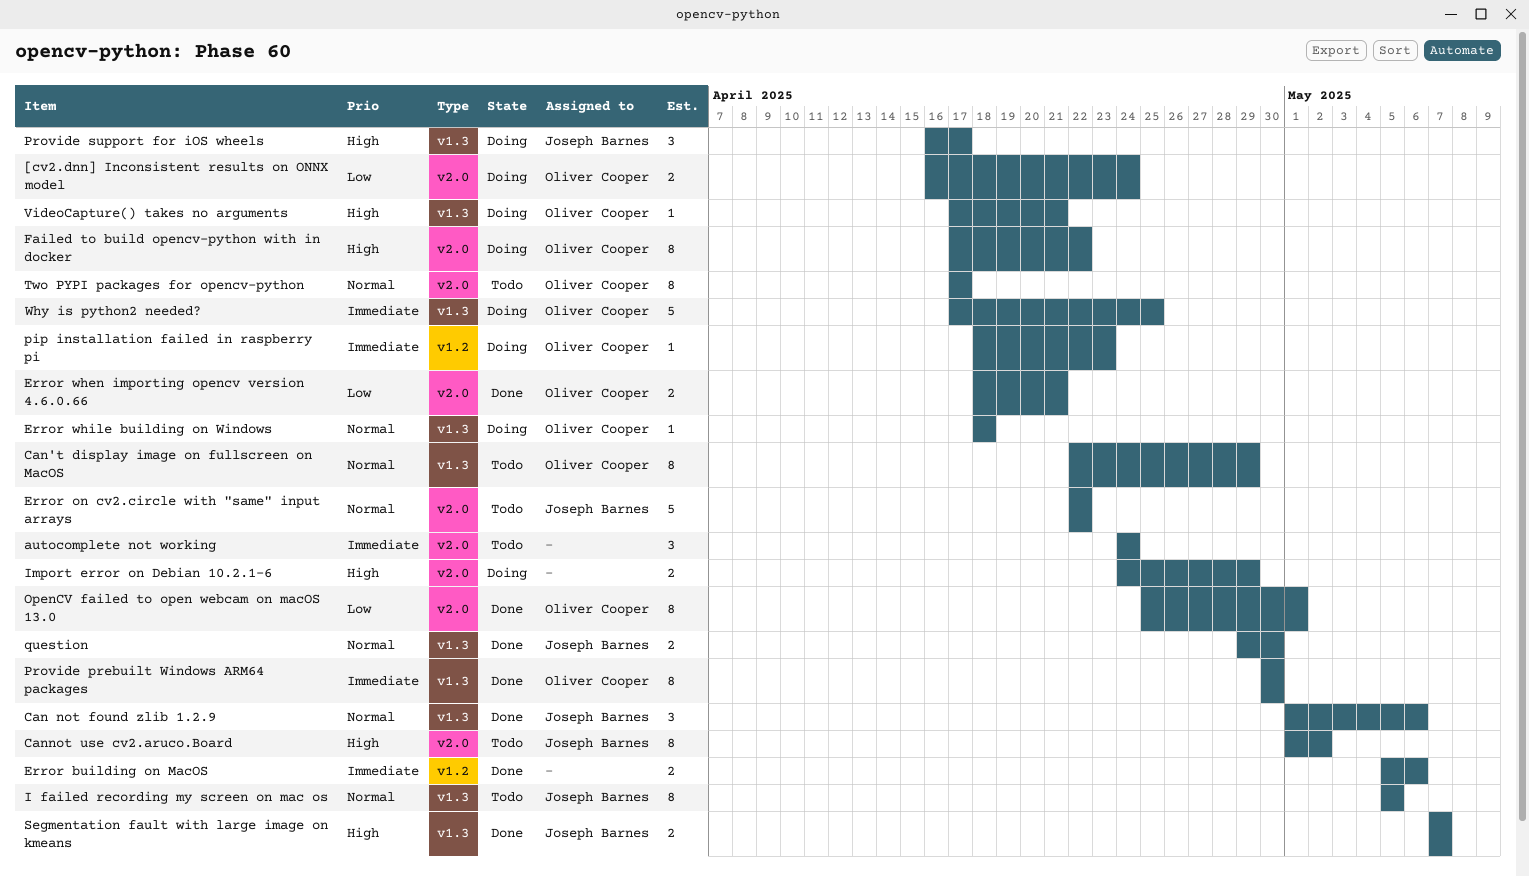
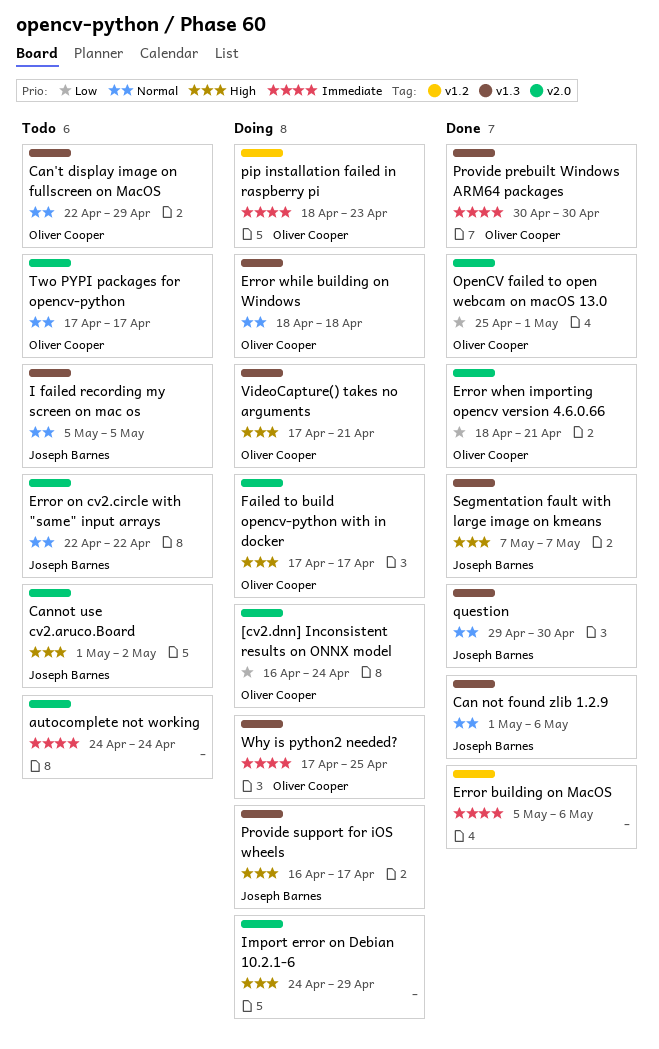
Failed to build opencv-python with in docker, due: Apr 22 -> Apr 17

